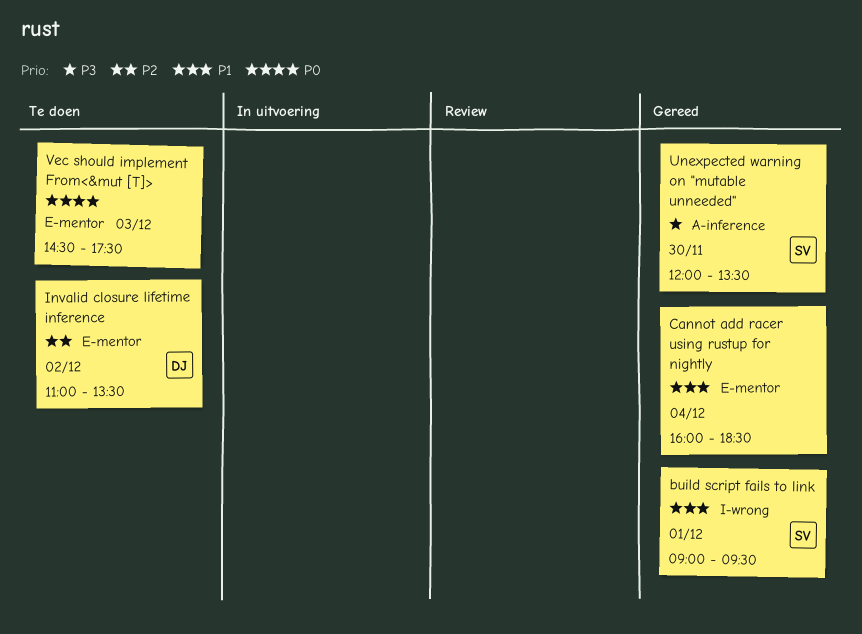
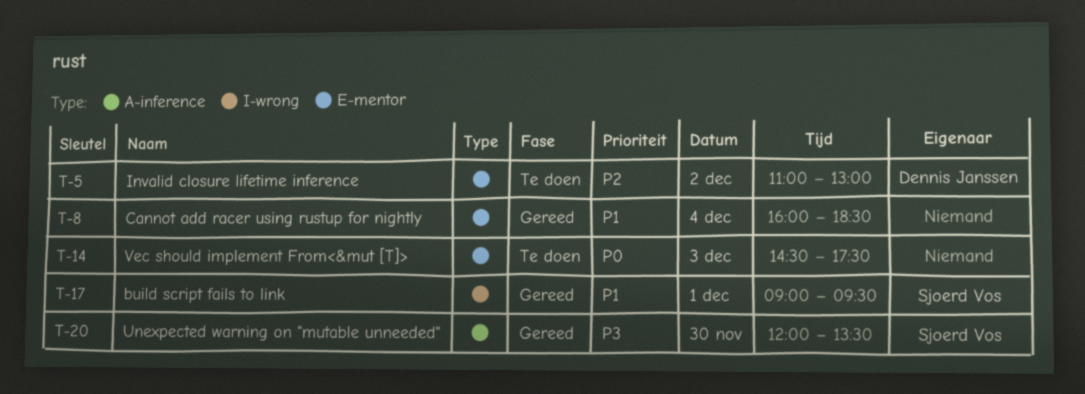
Invalid closure lifetime inference, ends: 13:30 -> 13:00

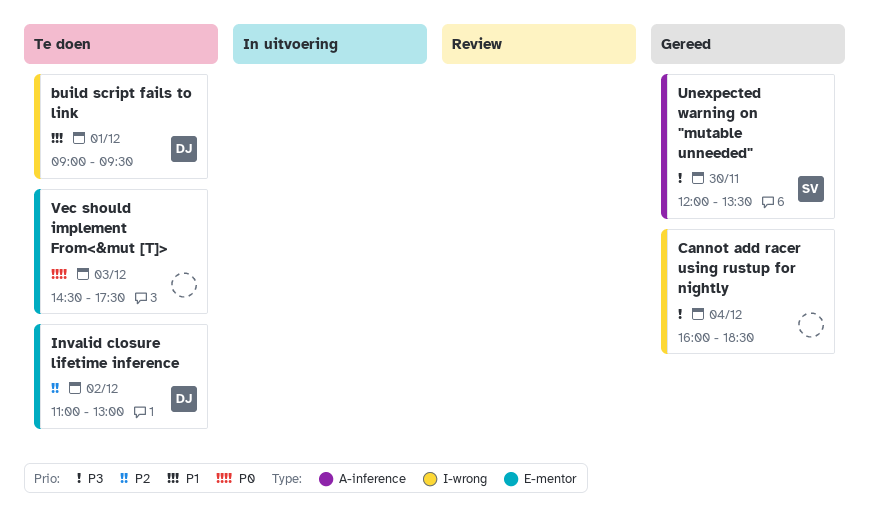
build script fails to link, status: Gereed -> Te doen
build script fails to link, owner: Sjoerd Vos -> Dennis Janssen
Cannot add racer using rustup for nightly, priority: P1 -> P3
Cannot add racer using rustup for nightly, label: E-mentor -> I-wrong

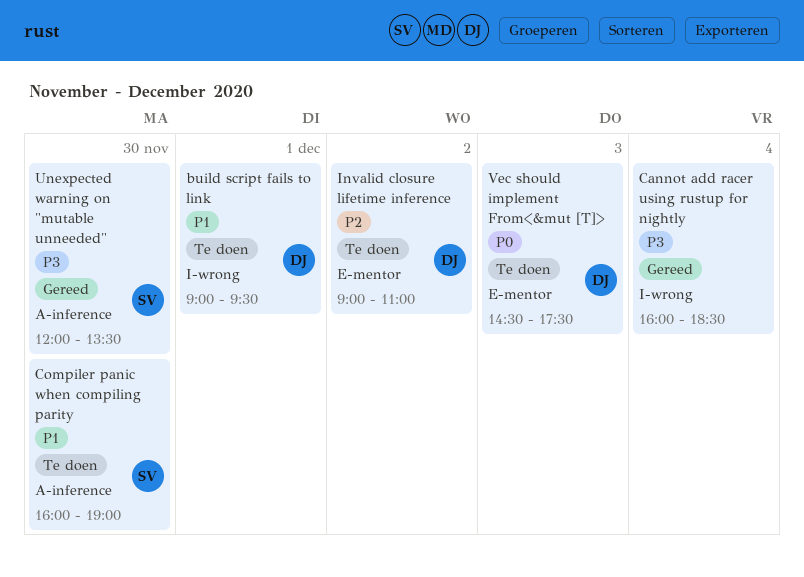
Compiler panic when compiling parity: none -> present
Invalid closure lifetime inference, begins: 11:00 -> 09:00
Invalid closure lifetime inference, ends: 13:00 -> 11:00
Vec should implement From<&mut [T]>, owner: none -> DJ

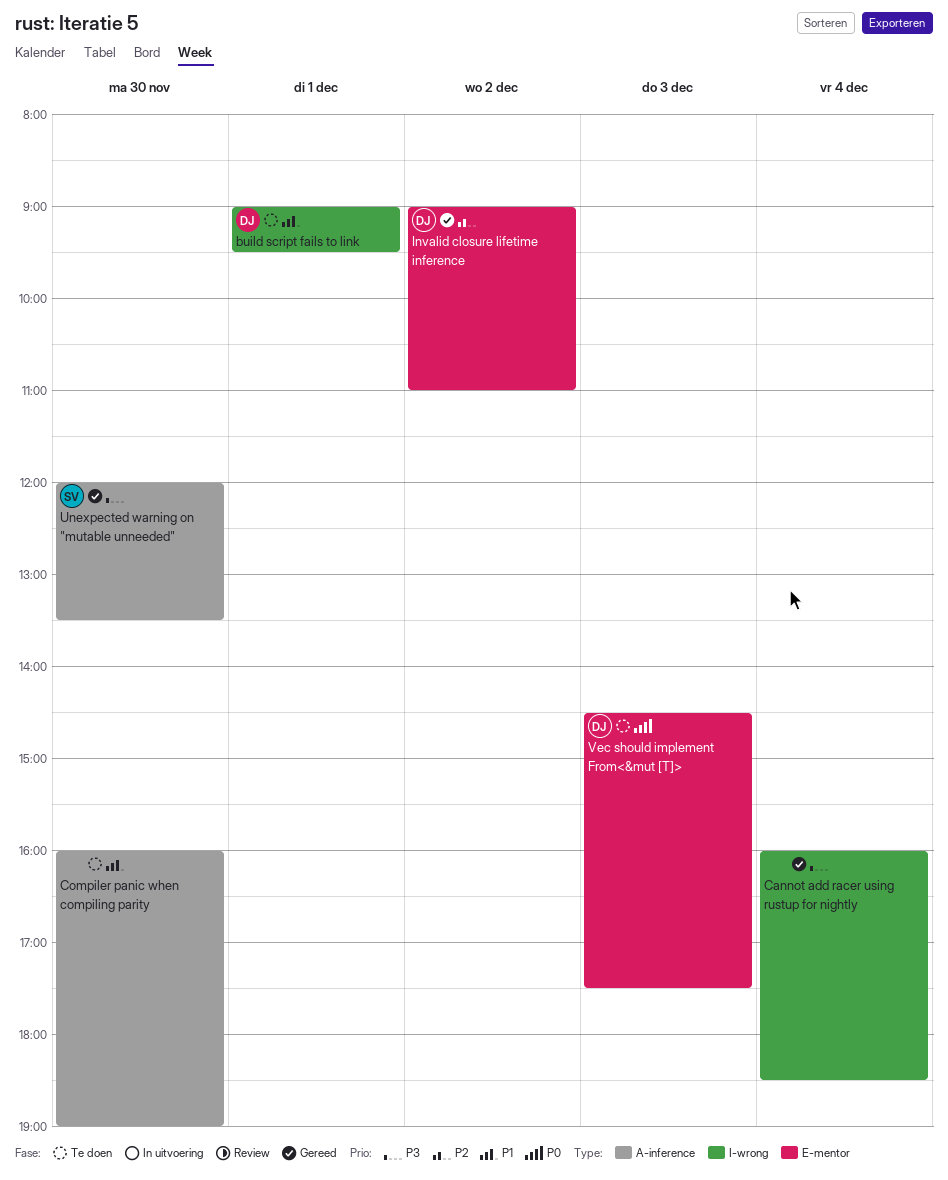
Compiler panic when compiling parity, owner: SV -> none
Invalid closure lifetime inference, status: Te doen -> Gereed

